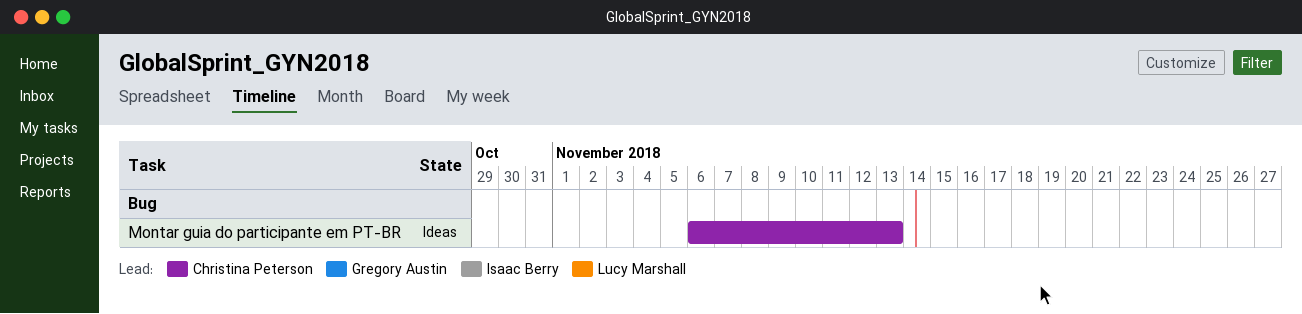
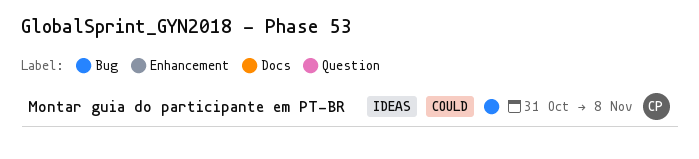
Montar guia do participante em PT-BR, start: Nov 6 -> Oct 31
Montar guia do participante em PT-BR, due: Nov 13 -> Nov 8

